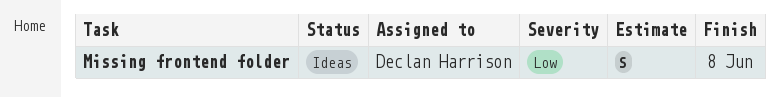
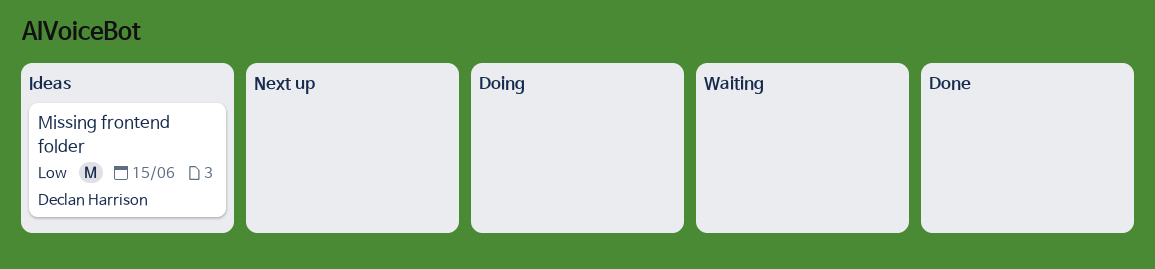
Missing frontend folder, estimate: S -> M
Missing frontend folder, due: Jun 8 -> Jun 15

